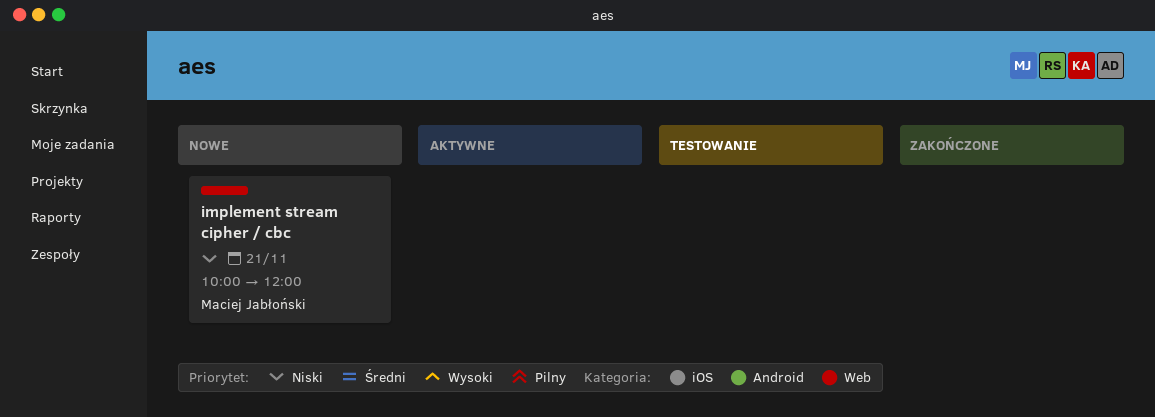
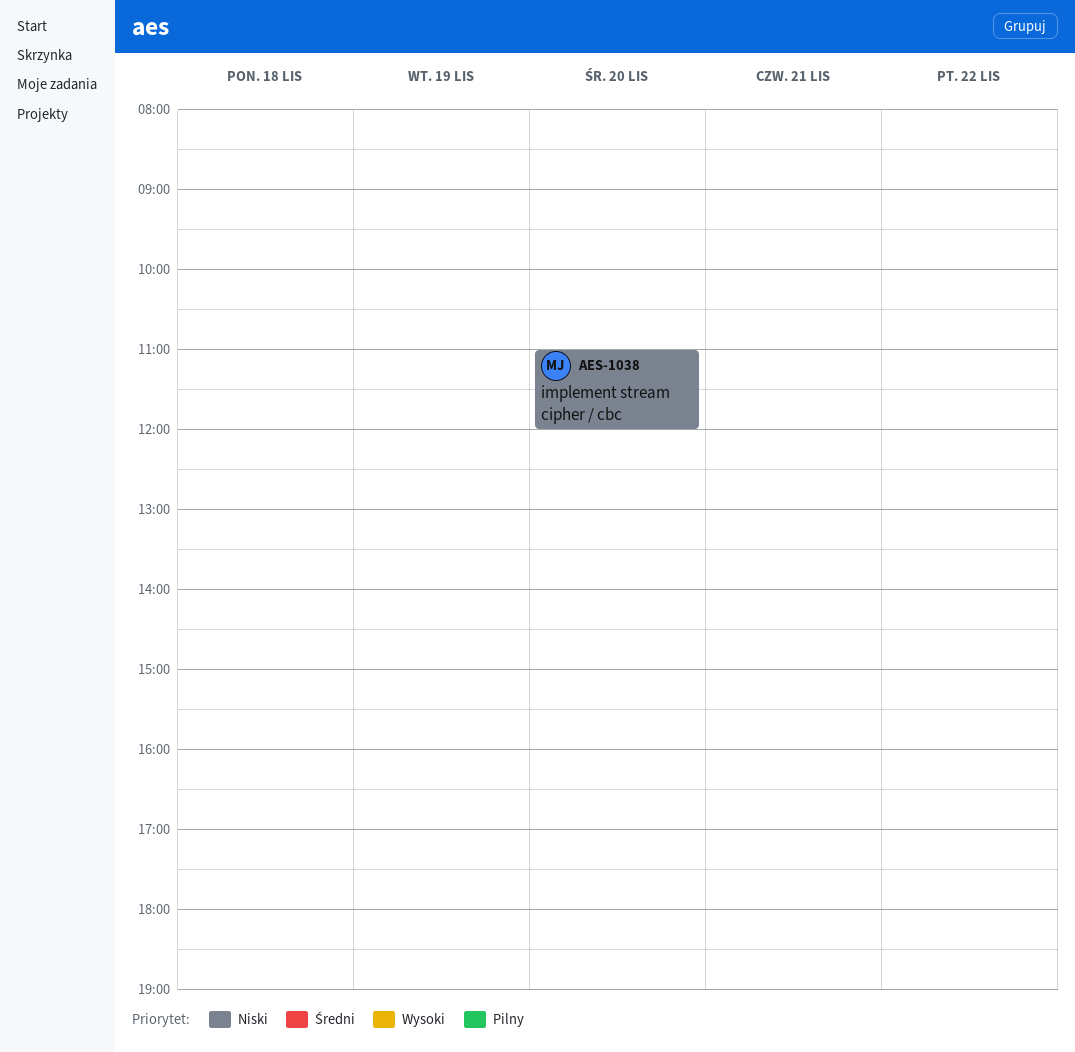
implement stream cipher / cbc, day: Nov 21 -> Nov 20
implement stream cipher / cbc, begins: 10:00 -> 11:00

